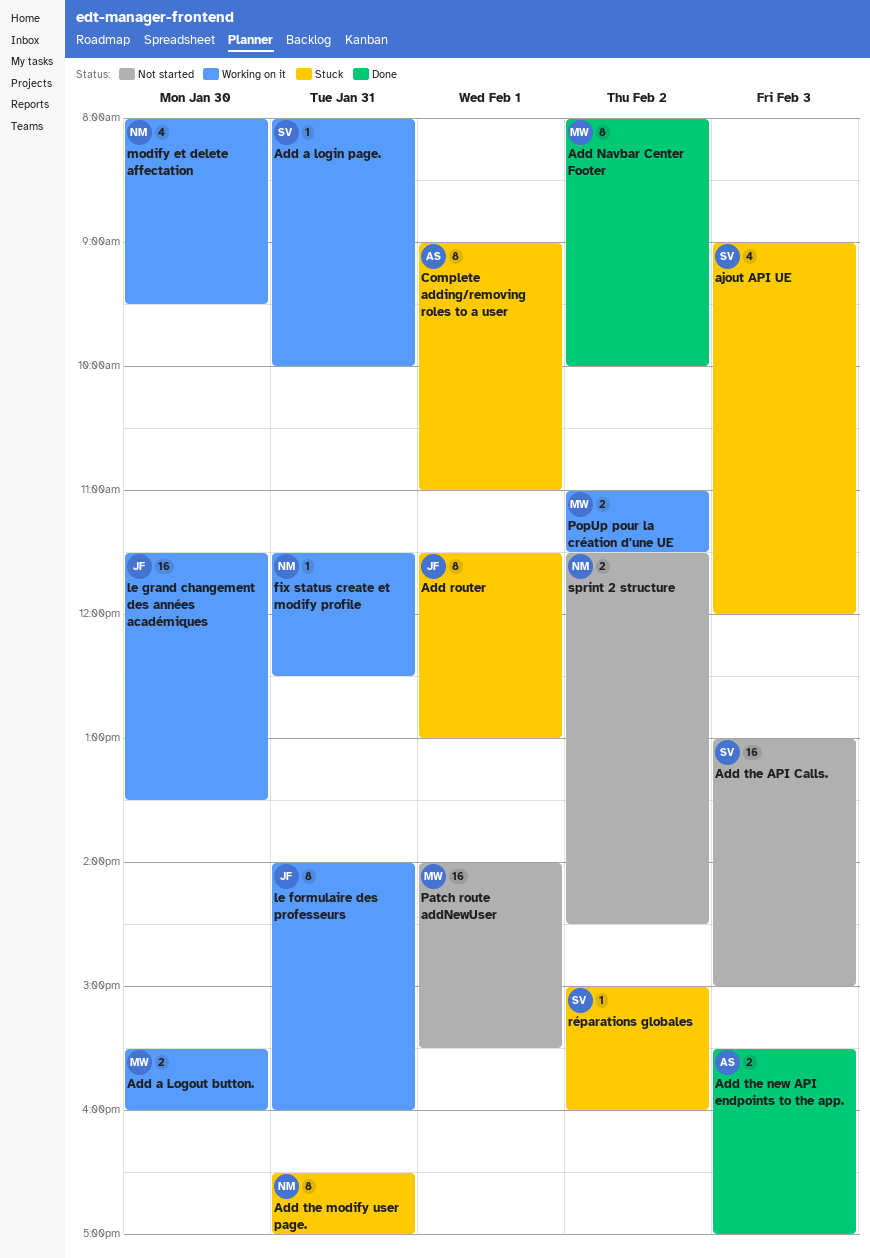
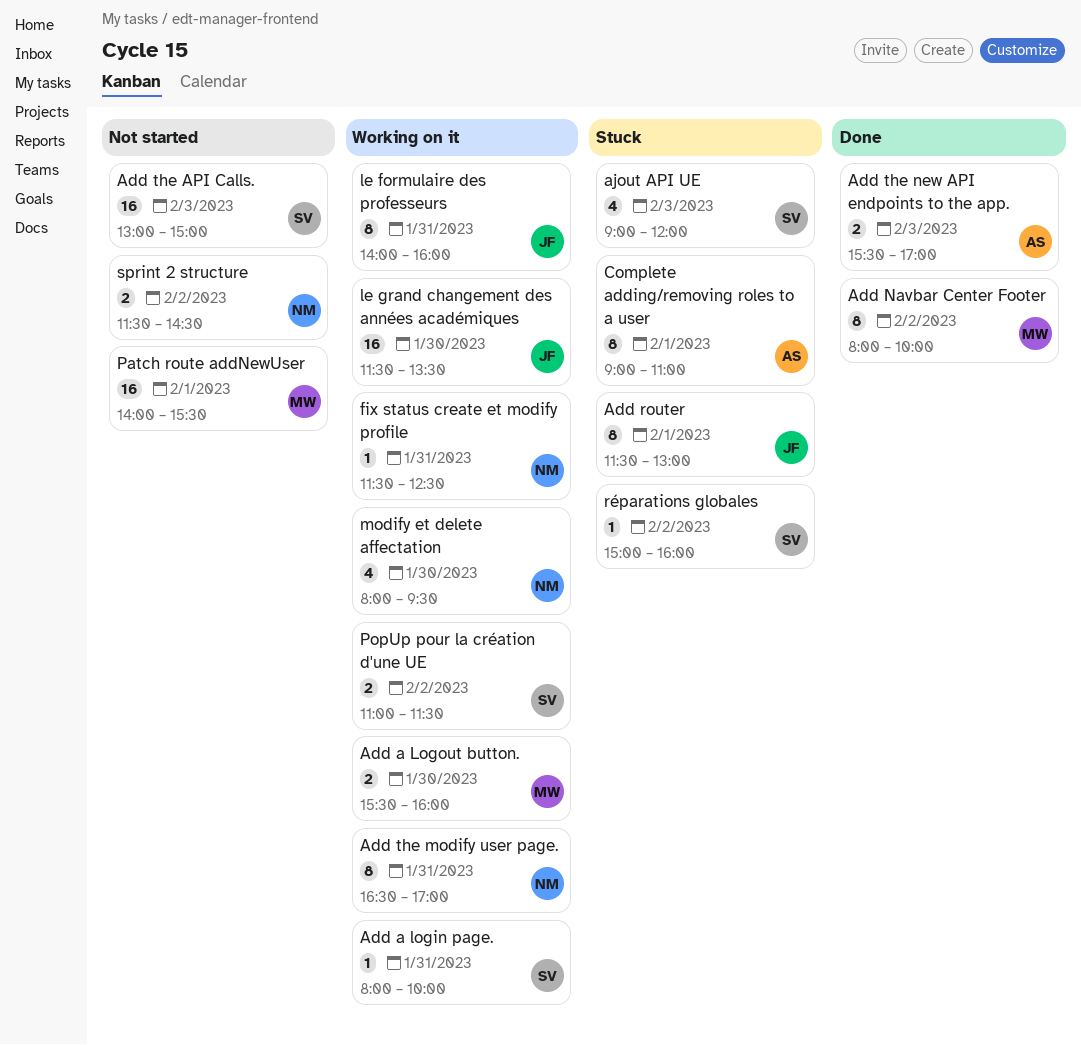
Add the modify user page., status: Stuck -> Working on it
PopUp pour la création d'une UE, owner: MW -> SV

